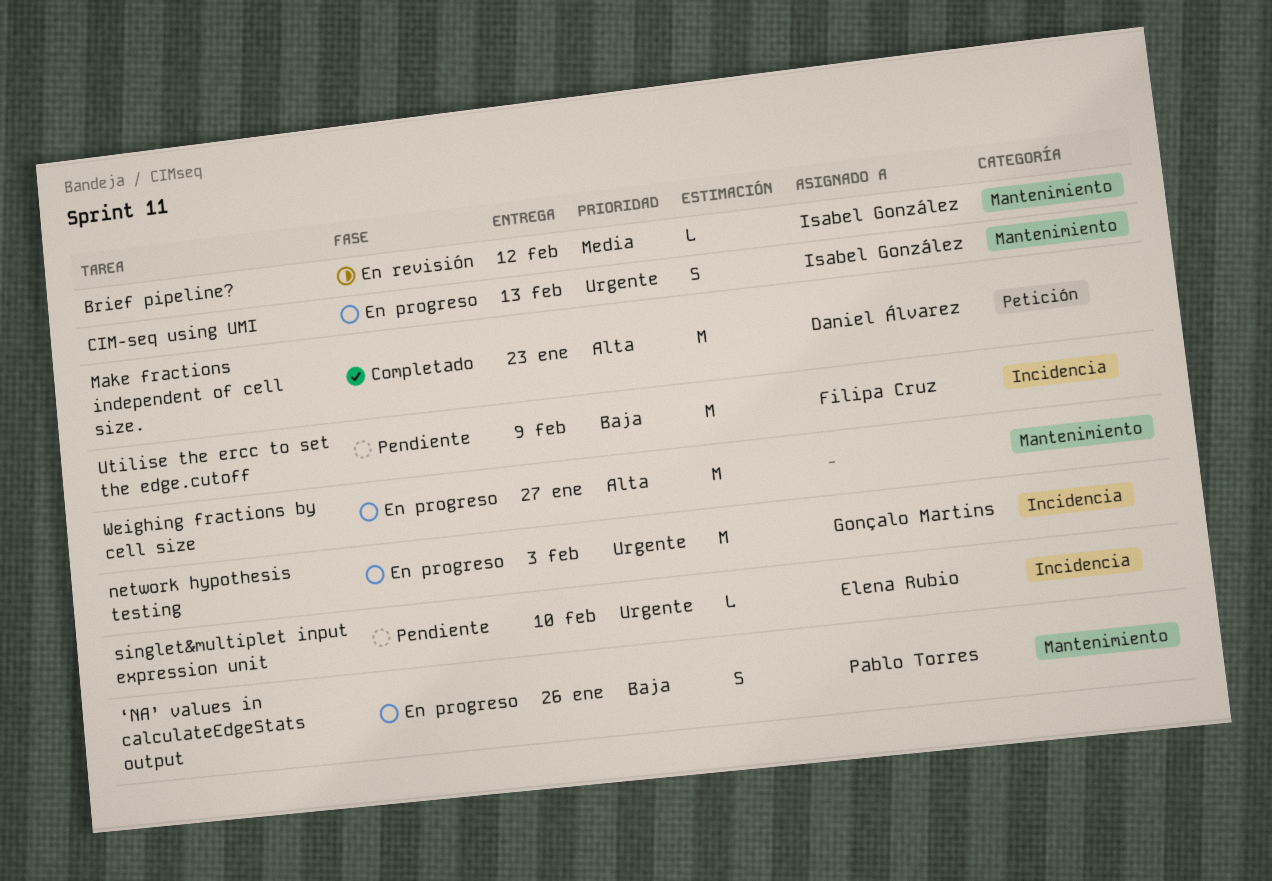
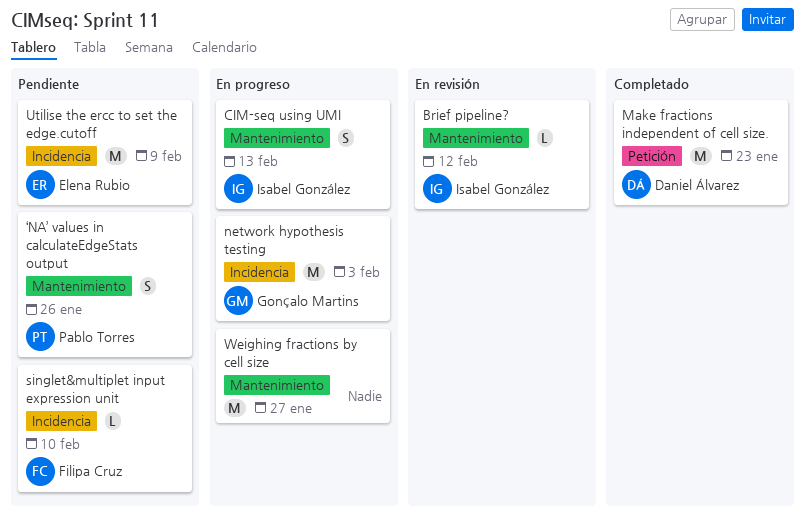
singlet&multiplet input expression unit, owner: Elena Rubio -> Filipa Cruz
Utilise the ercc to set the edge.cutoff, owner: Filipa Cruz -> Elena Rubio
‘NA’ values in calculateEdgeStats output, status: En progreso -> Pendiente

